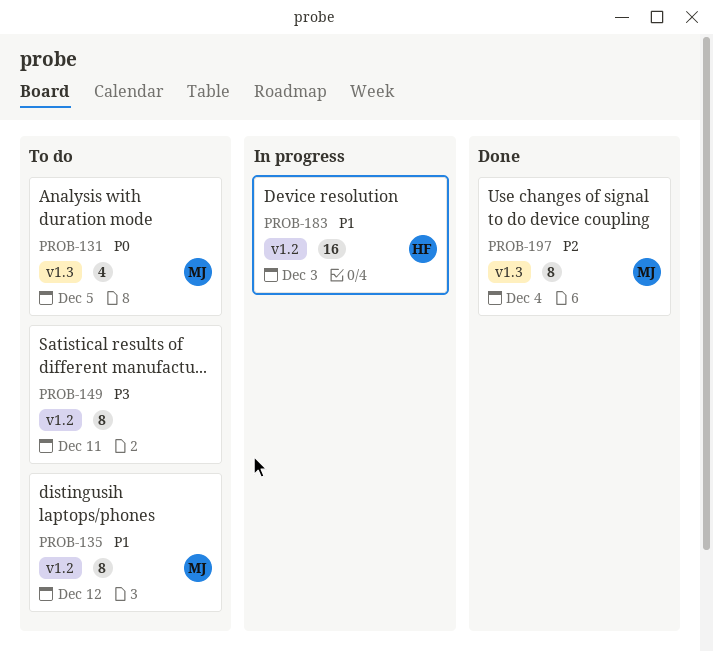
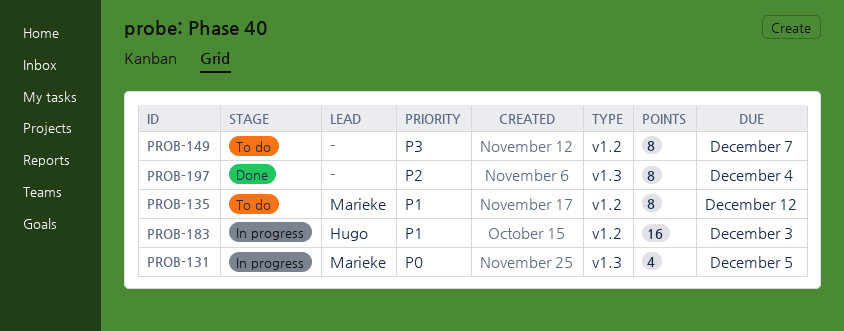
PROB-131, status: To do -> In progress
PROB-149, due: Dec 11 -> Dec 7
PROB-197, owner: Marieke -> none

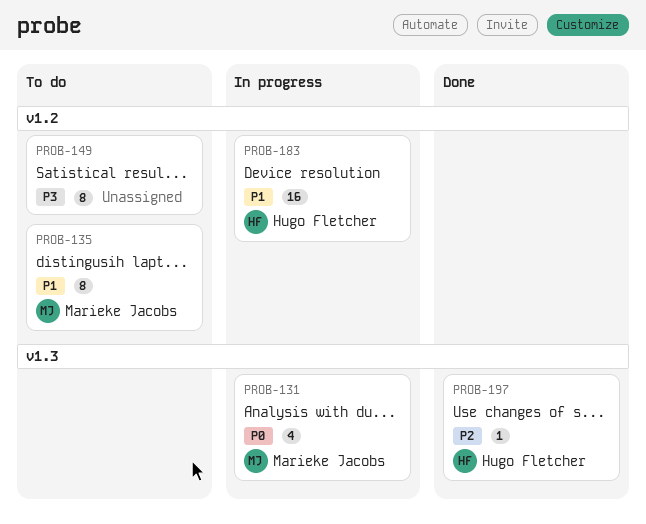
PROB-197, owner: none -> Hugo Fletcher
PROB-197, estimate: 8 -> 1

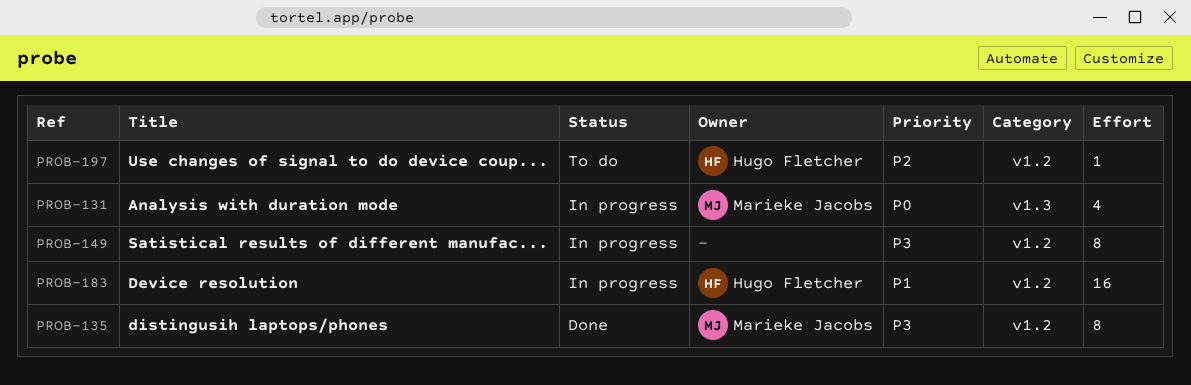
PROB-135, status: To do -> Done
PROB-135, priority: P1 -> P3
PROB-149, status: To do -> In progress
PROB-197, status: Done -> To do
PROB-197, label: v1.3 -> v1.2

